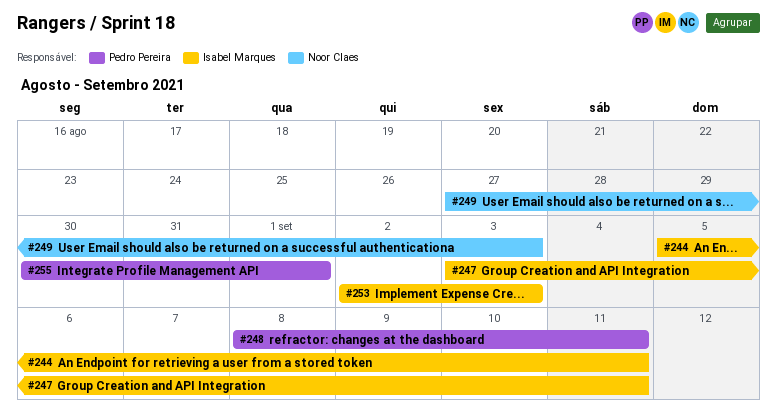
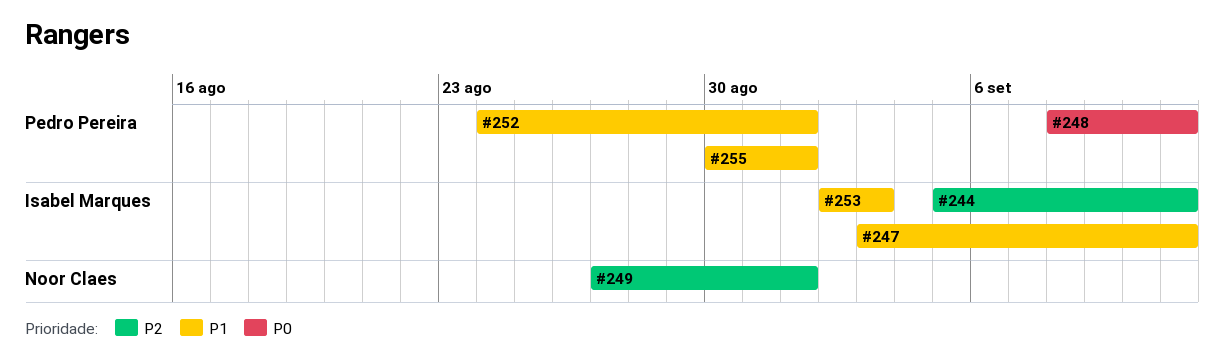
#249, due: Sep 3 -> Sep 1
#252: none -> present

